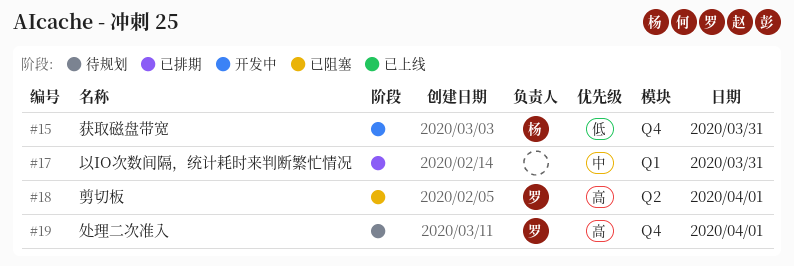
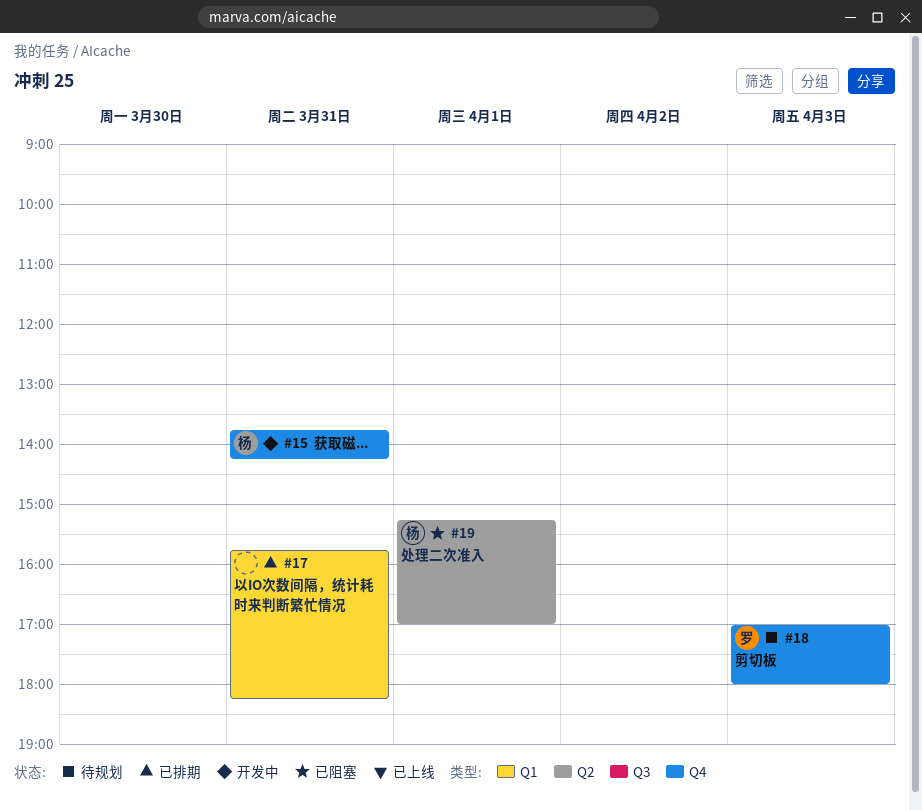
#18, status: 已阻塞 -> 待规划
#18, label: Q2 -> Q4
#18, day: Apr 1 -> Apr 3
#19, status: 待规划 -> 已阻塞
#19, owner: 罗 -> 杨
#19, label: Q4 -> Q2

